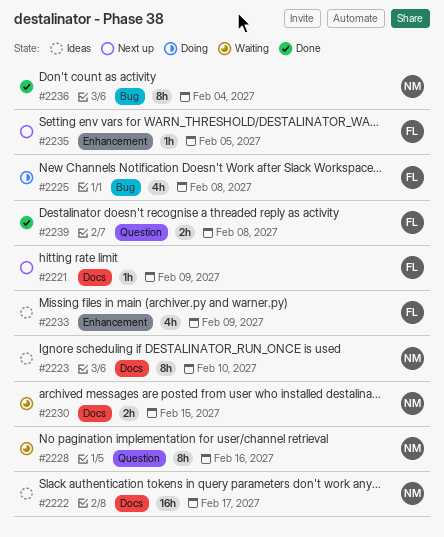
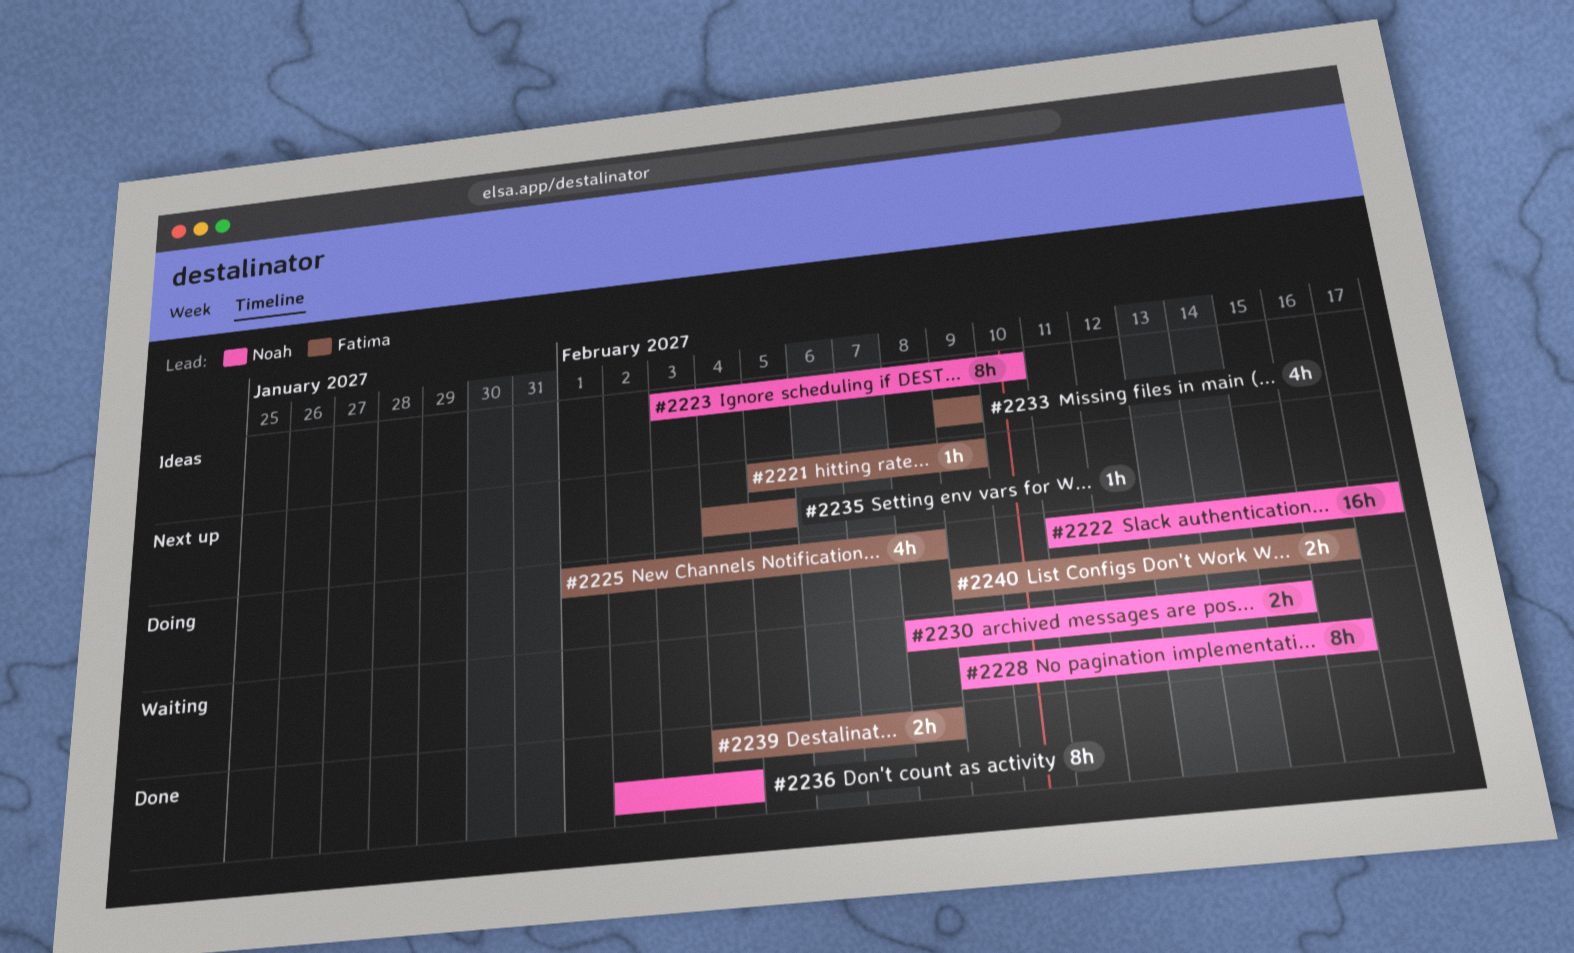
#2222, status: Ideas -> Doing
#2240: none -> present

